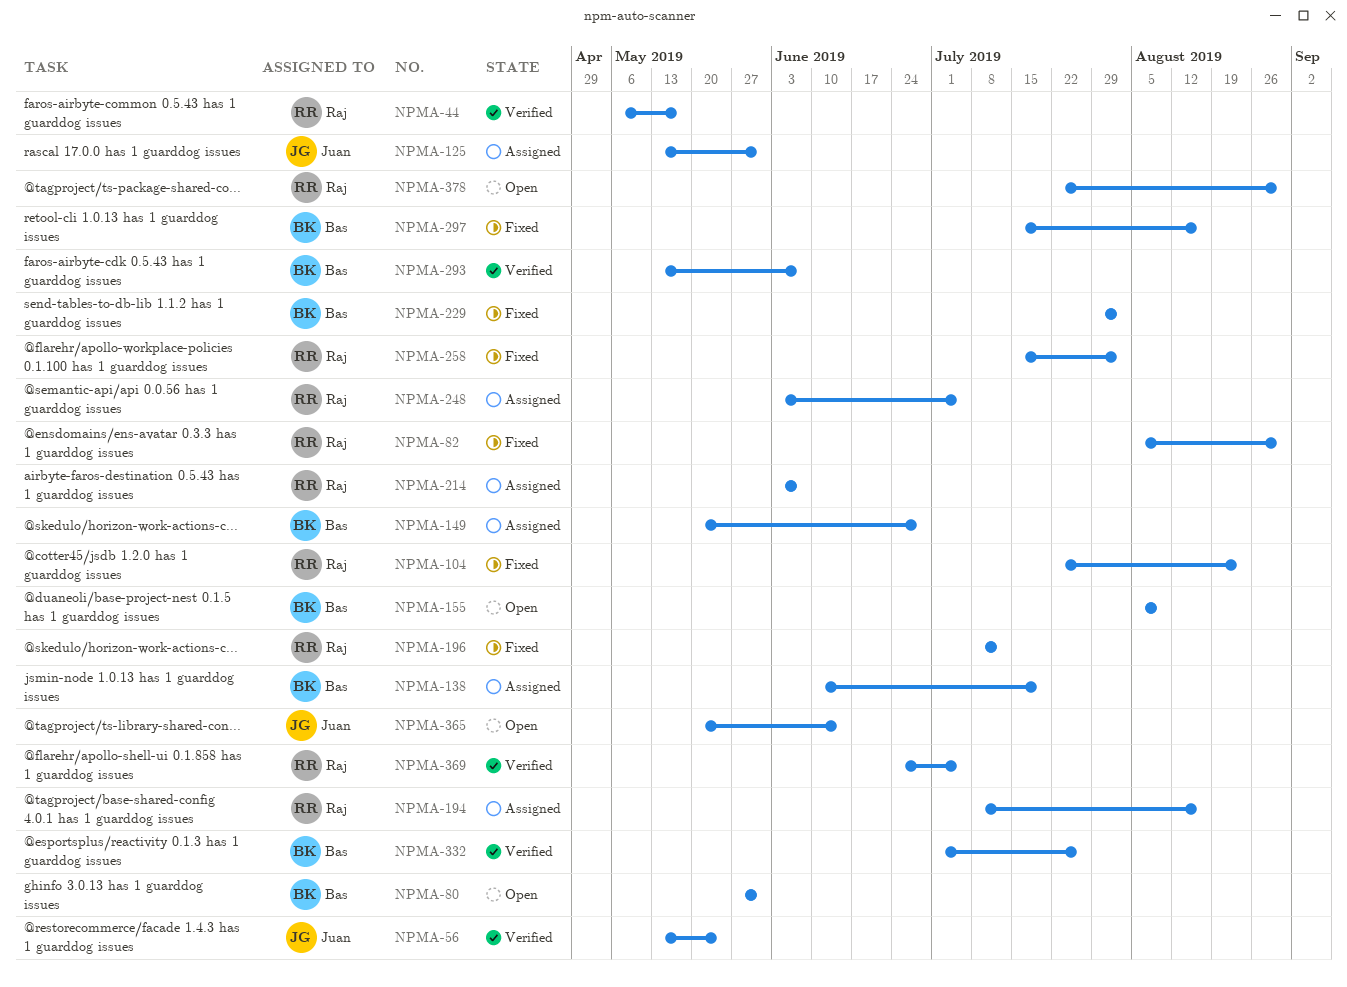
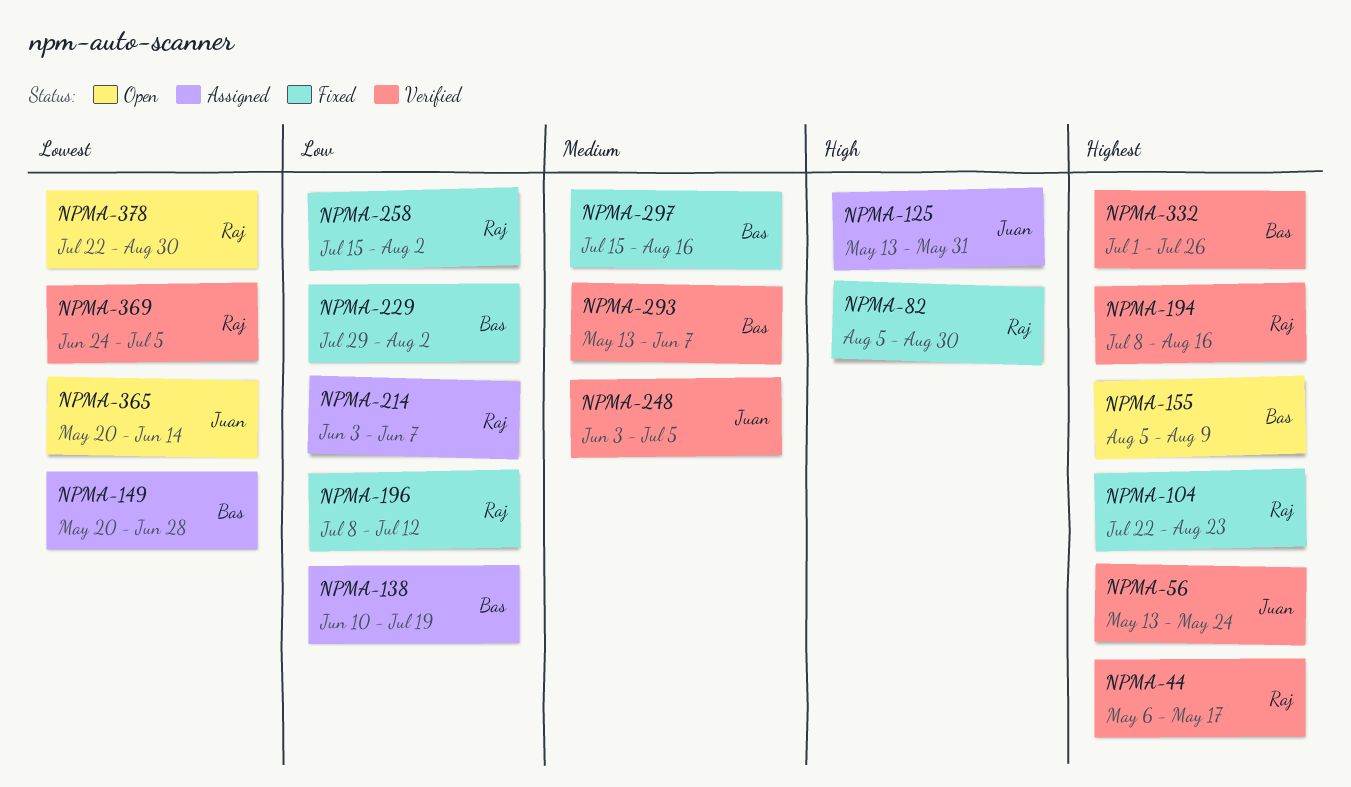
NPMA-80: present -> none
NPMA-194, status: Assigned -> Verified
NPMA-248, status: Assigned -> Verified
NPMA-248, owner: Raj -> Juan

